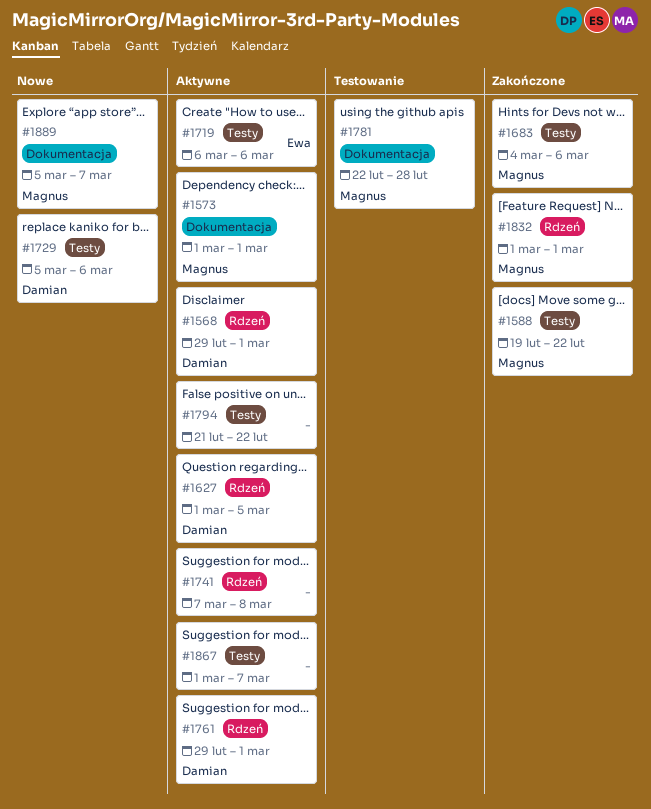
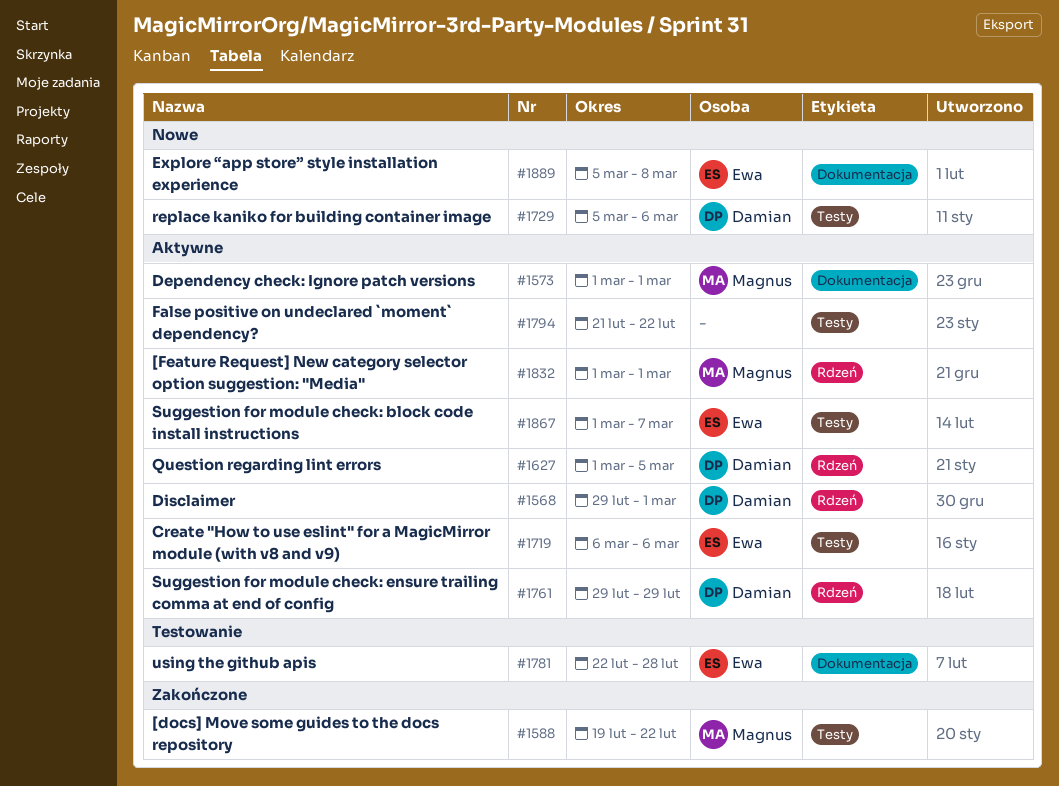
#1683: present -> none
#1741: present -> none
#1761, due: Mar 1 -> Feb 29
#1781, owner: Magnus -> Ewa
#1832, status: Zakończone -> Aktywne
#1867, owner: none -> Ewa
#1889, owner: Magnus -> Ewa
#1889, due: Mar 7 -> Mar 8

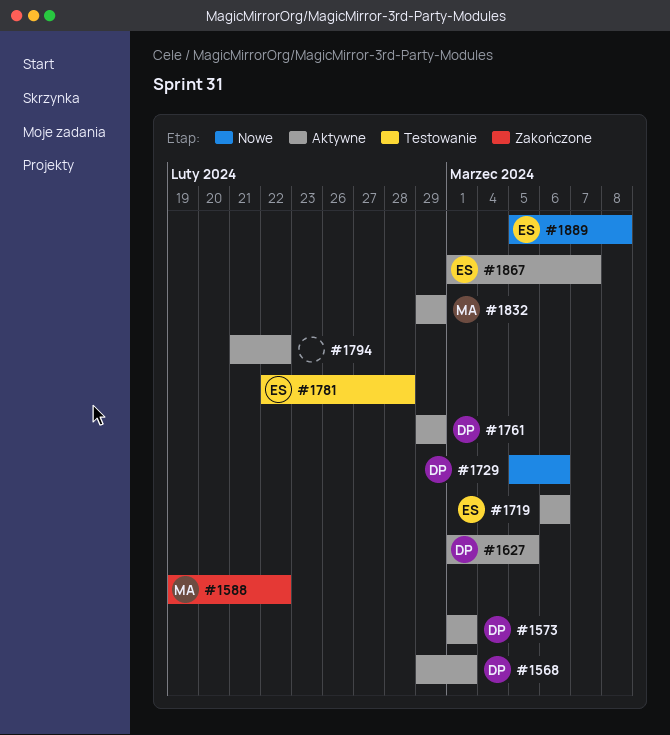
#1573, owner: Magnus -> Damian
#1832, start: Mar 1 -> Feb 29
#1832, due: Mar 1 -> Feb 29

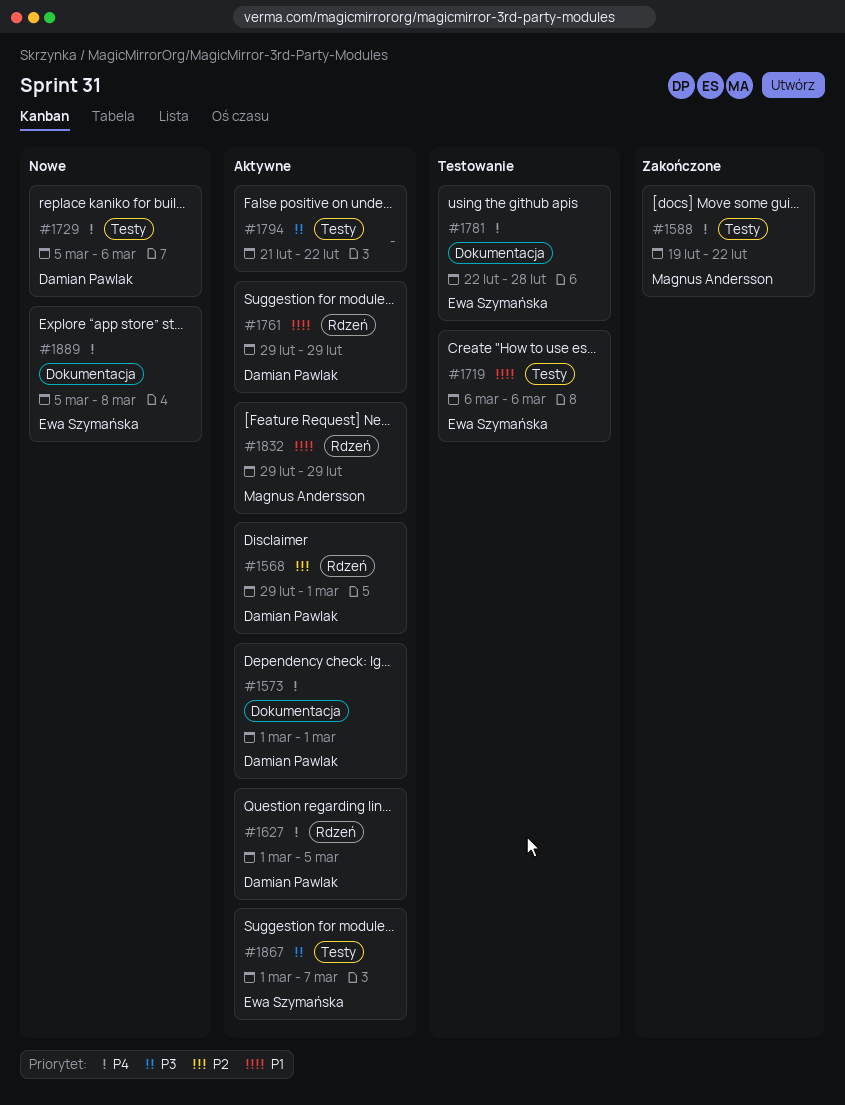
#1719, status: Aktywne -> Testowanie

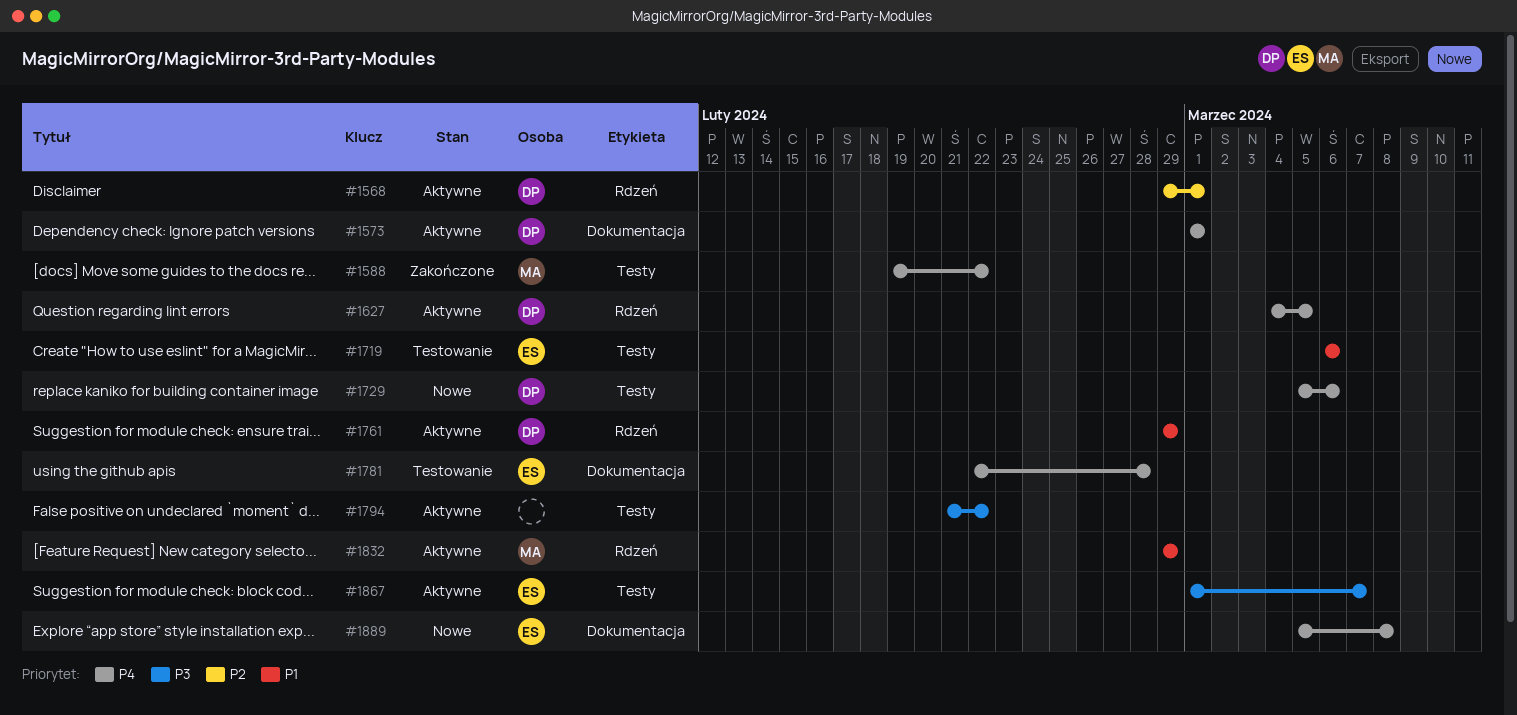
#1627, start: Mar 1 -> Mar 4

